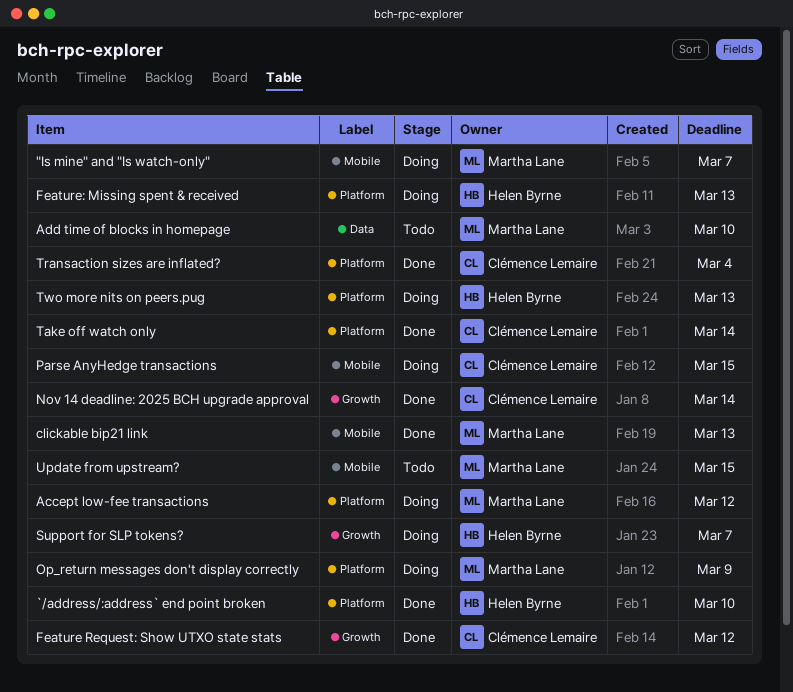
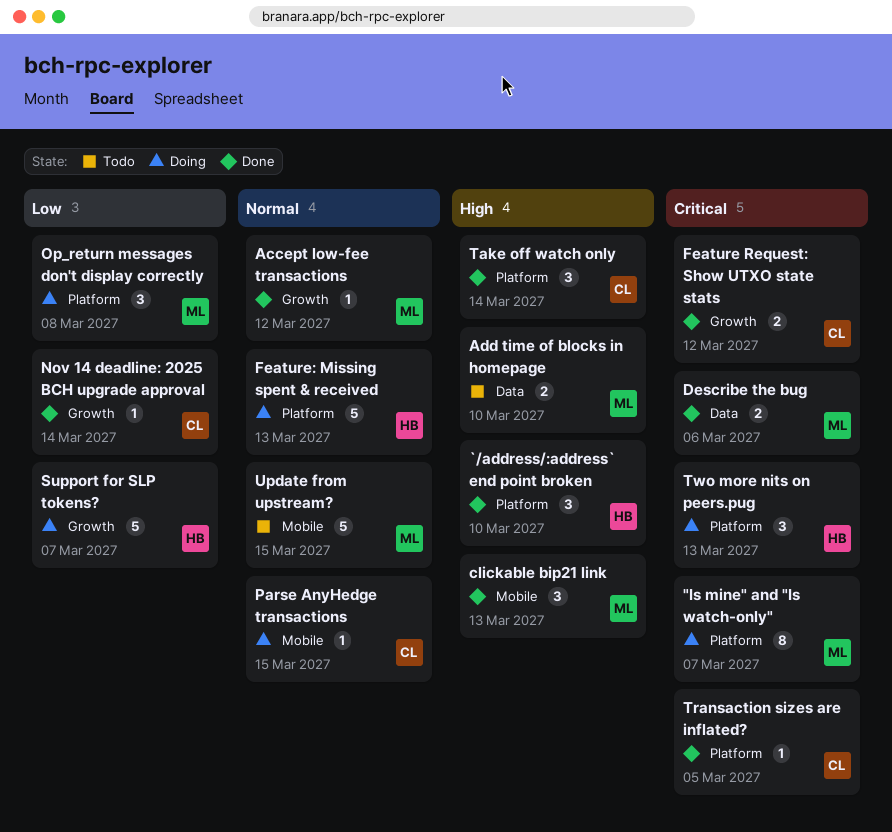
"Is mine" and "Is watch-only", label: Mobile -> Platform
Accept low-fee transactions, status: Doing -> Done
Accept low-fee transactions, label: Platform -> Growth
Describe the bug: none -> present
Op_return messages don't display correctly, due: Mar 9 -> Mar 8
Transaction sizes are inflated?, due: Mar 4 -> Mar 5

